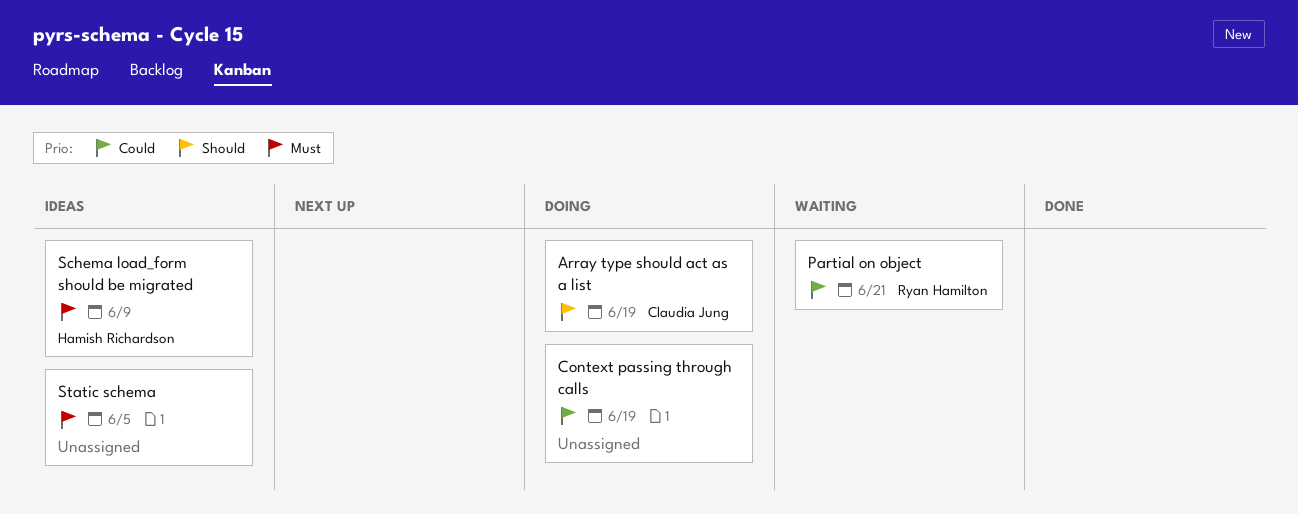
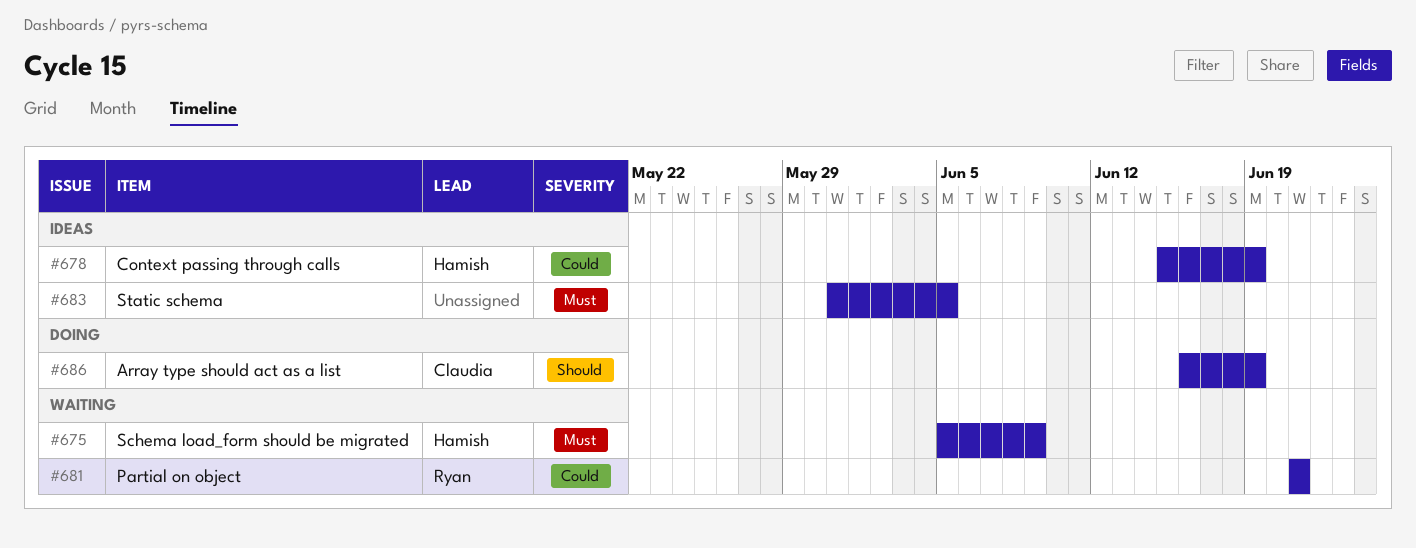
Context passing through calls, status: Doing -> Ideas
Context passing through calls, owner: none -> Hamish Richardson
Schema load_form should be migrated, status: Ideas -> Waiting

